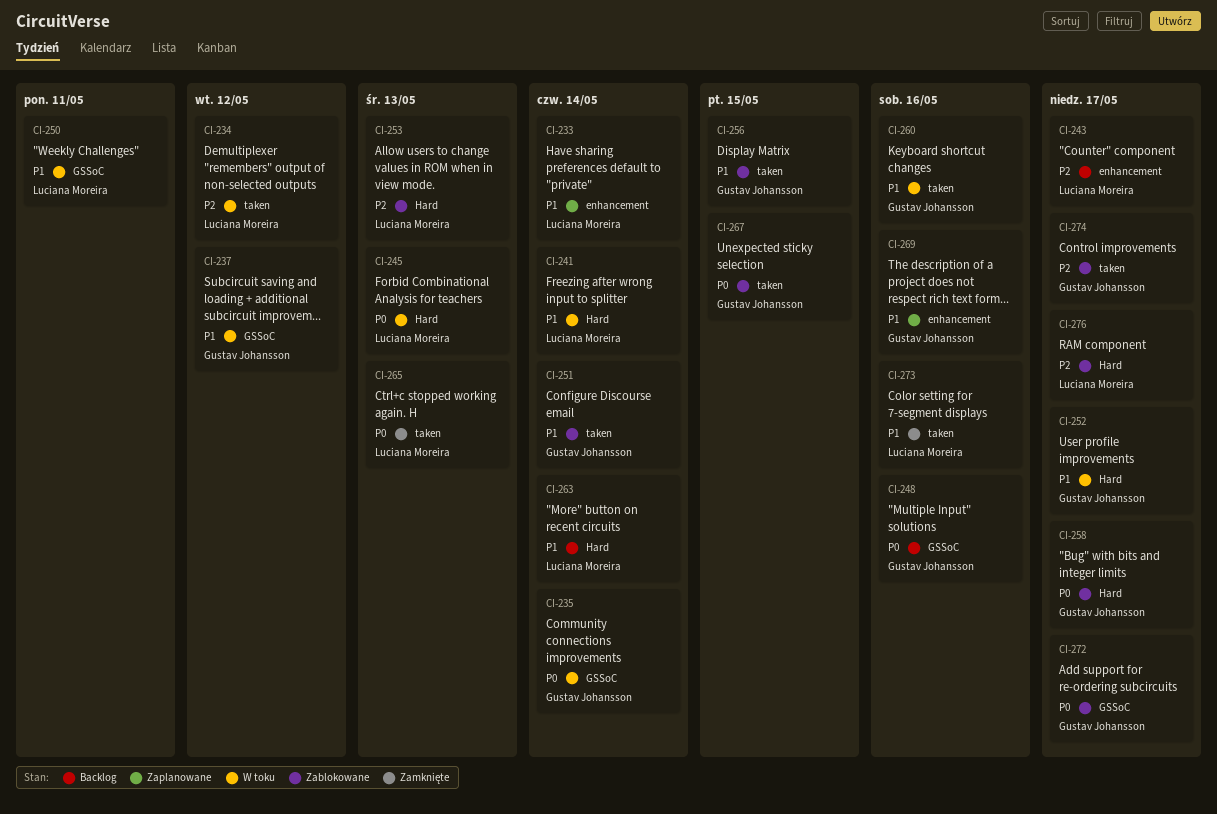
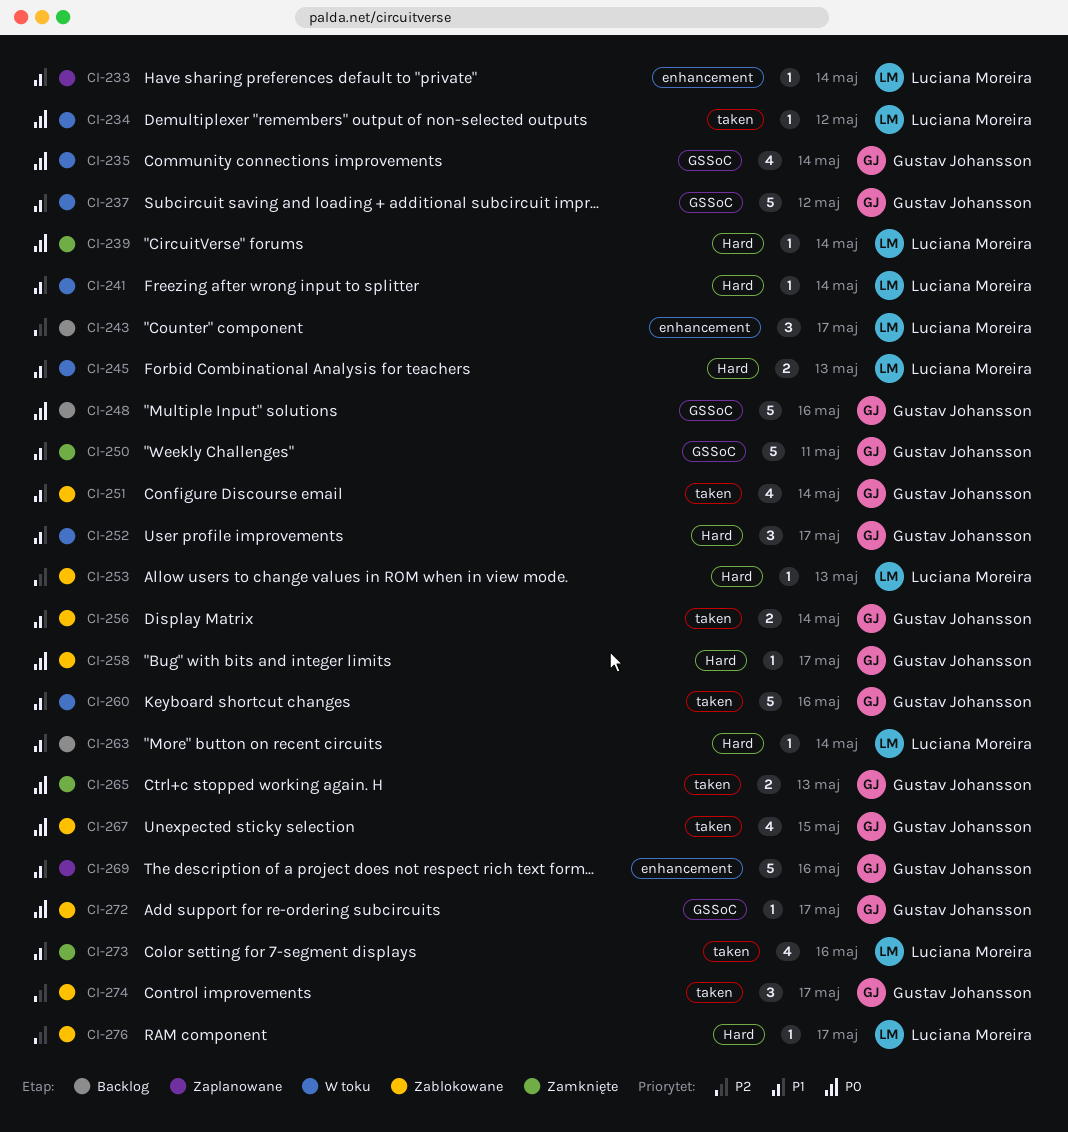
CI-234, priority: P2 -> P0
CI-239: none -> present
CI-245, priority: P0 -> P1
CI-250, status: W toku -> Zamknięte
CI-250, owner: Luciana Moreira -> Gustav Johansson
CI-256, due: May 15 -> May 14
CI-265, owner: Luciana Moreira -> Gustav Johansson

